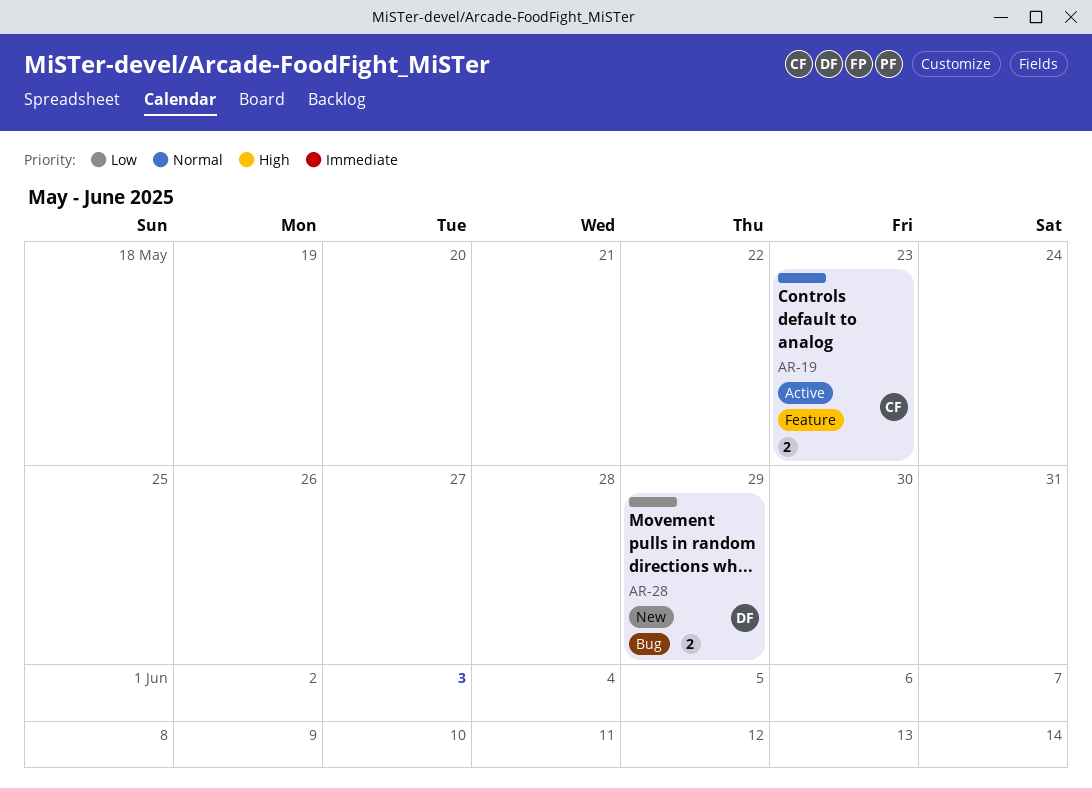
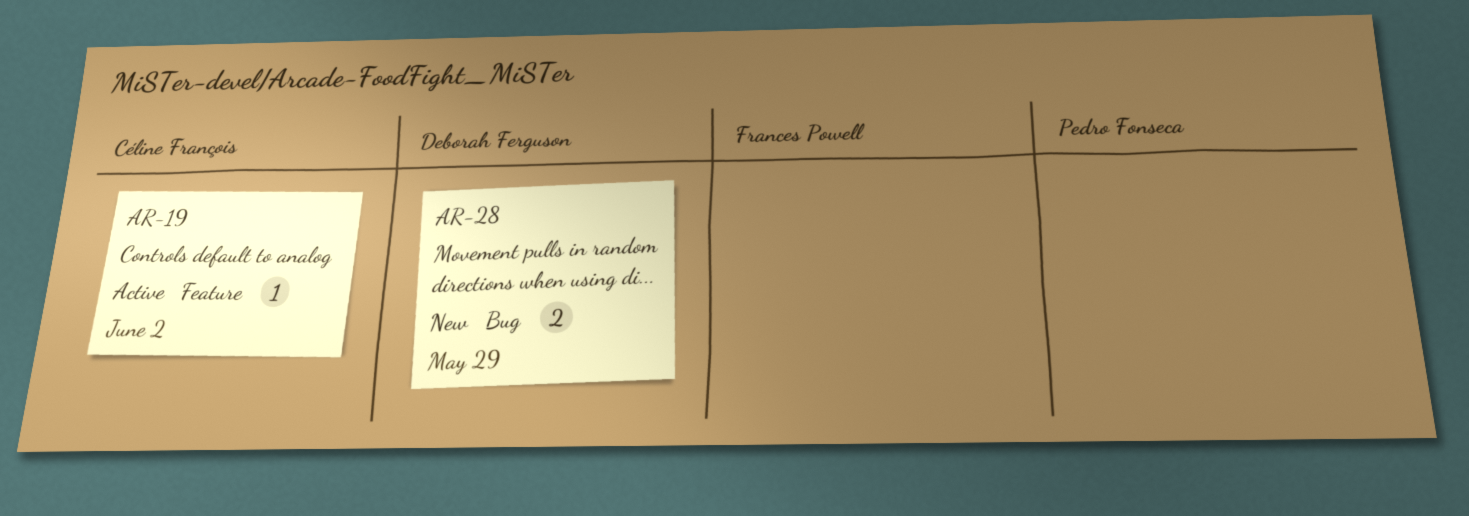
AR-19, estimate: 2 -> 1
AR-19, due: May 23 -> Jun 2

